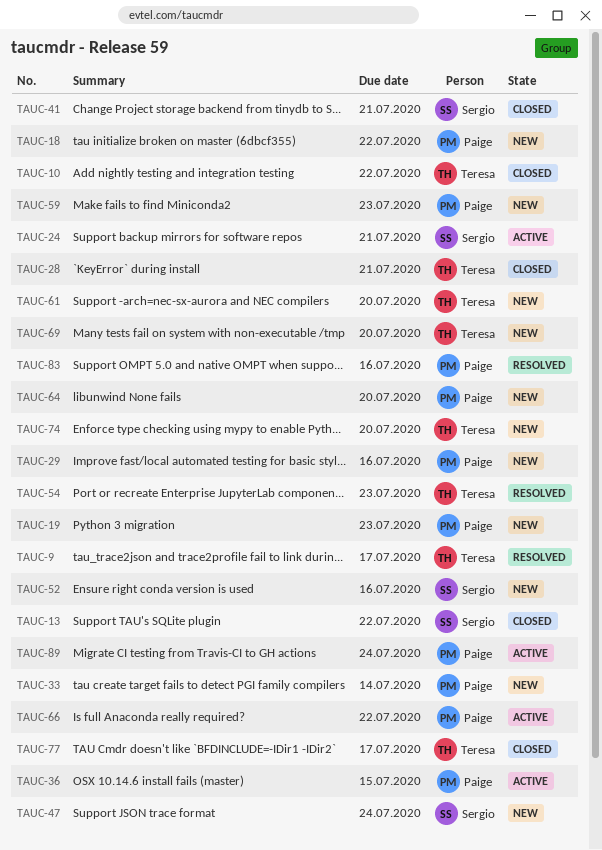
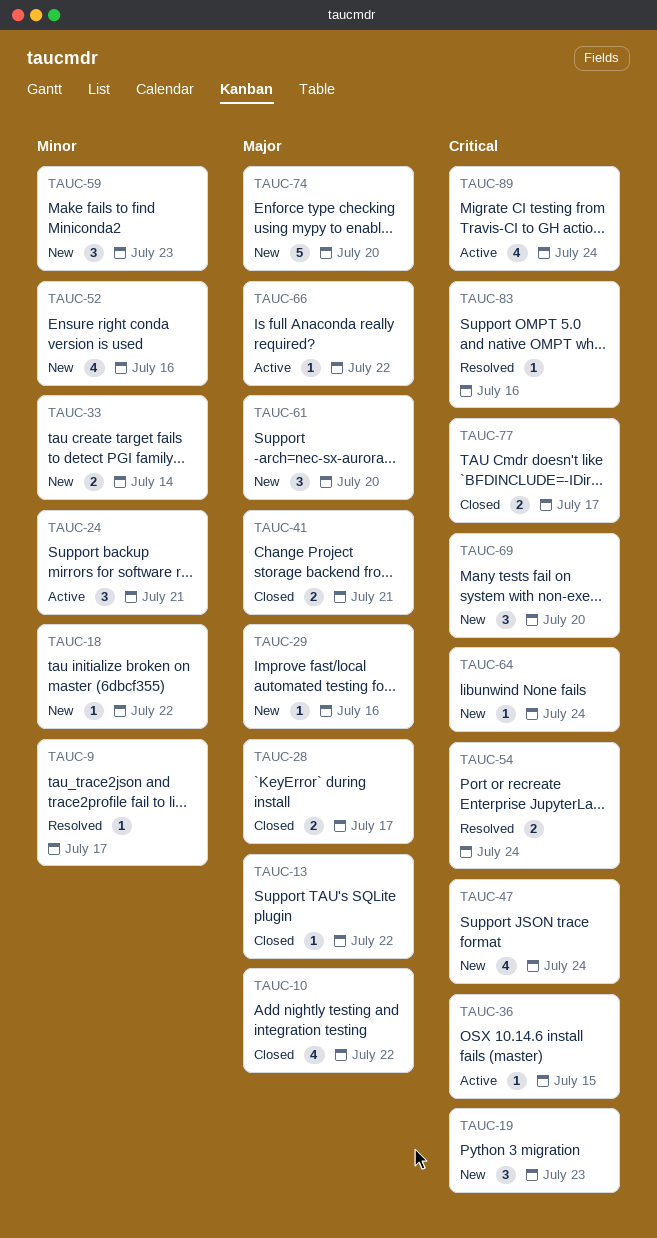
TAUC-28, due: Jul 21 -> Jul 17
TAUC-54, due: Jul 23 -> Jul 24
TAUC-64, due: Jul 20 -> Jul 24

